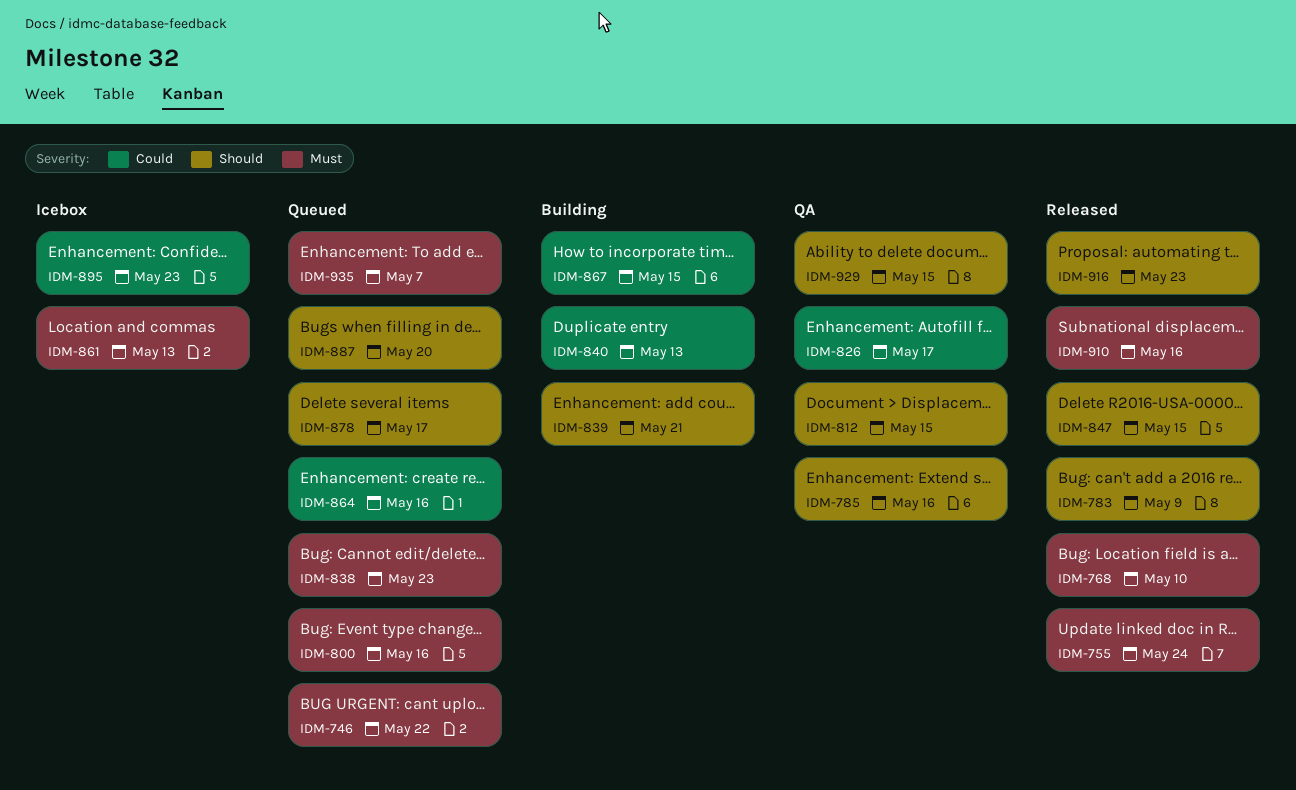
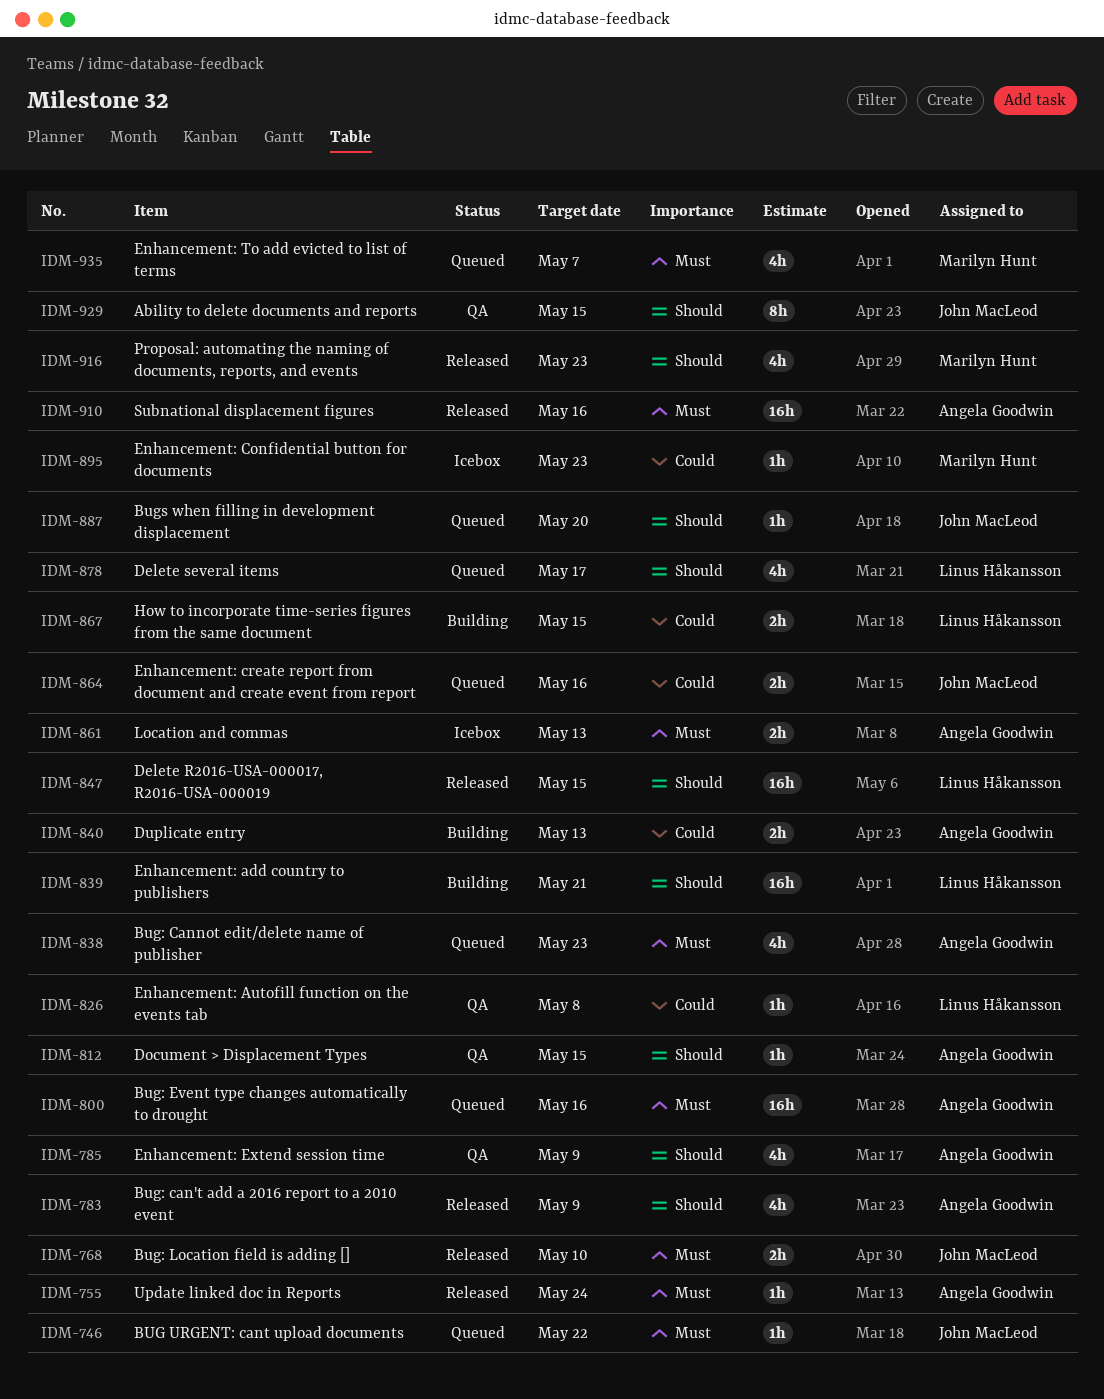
IDM-785, due: May 16 -> May 9
IDM-826, due: May 17 -> May 8

